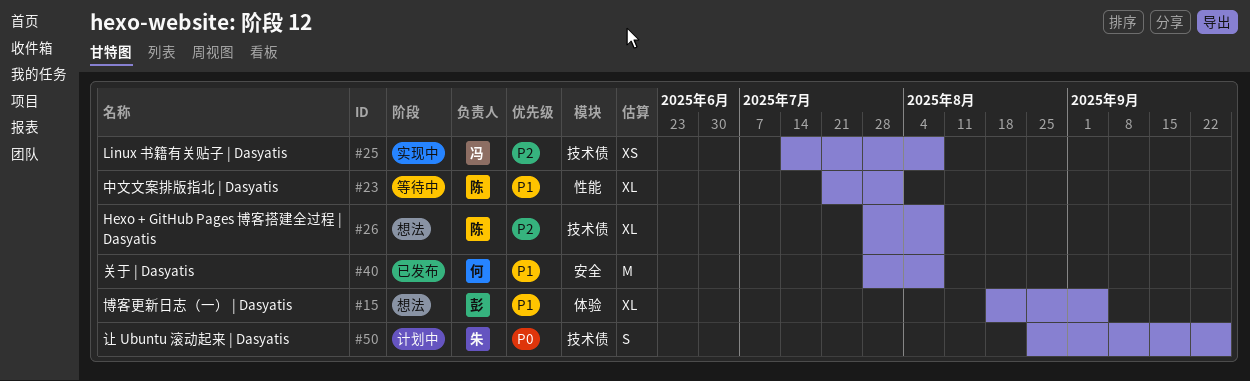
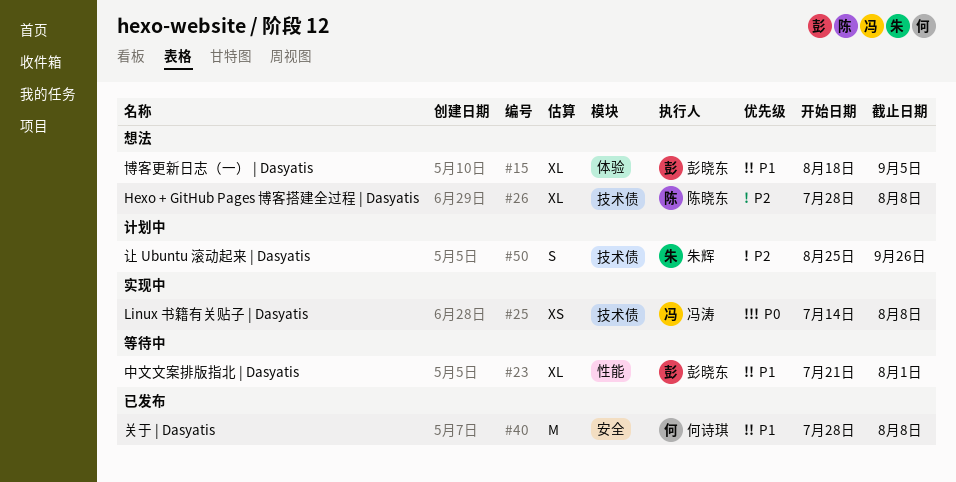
#23, owner: 陈晓东 -> 彭晓东
#25, priority: P2 -> P0
#50, priority: P0 -> P2

